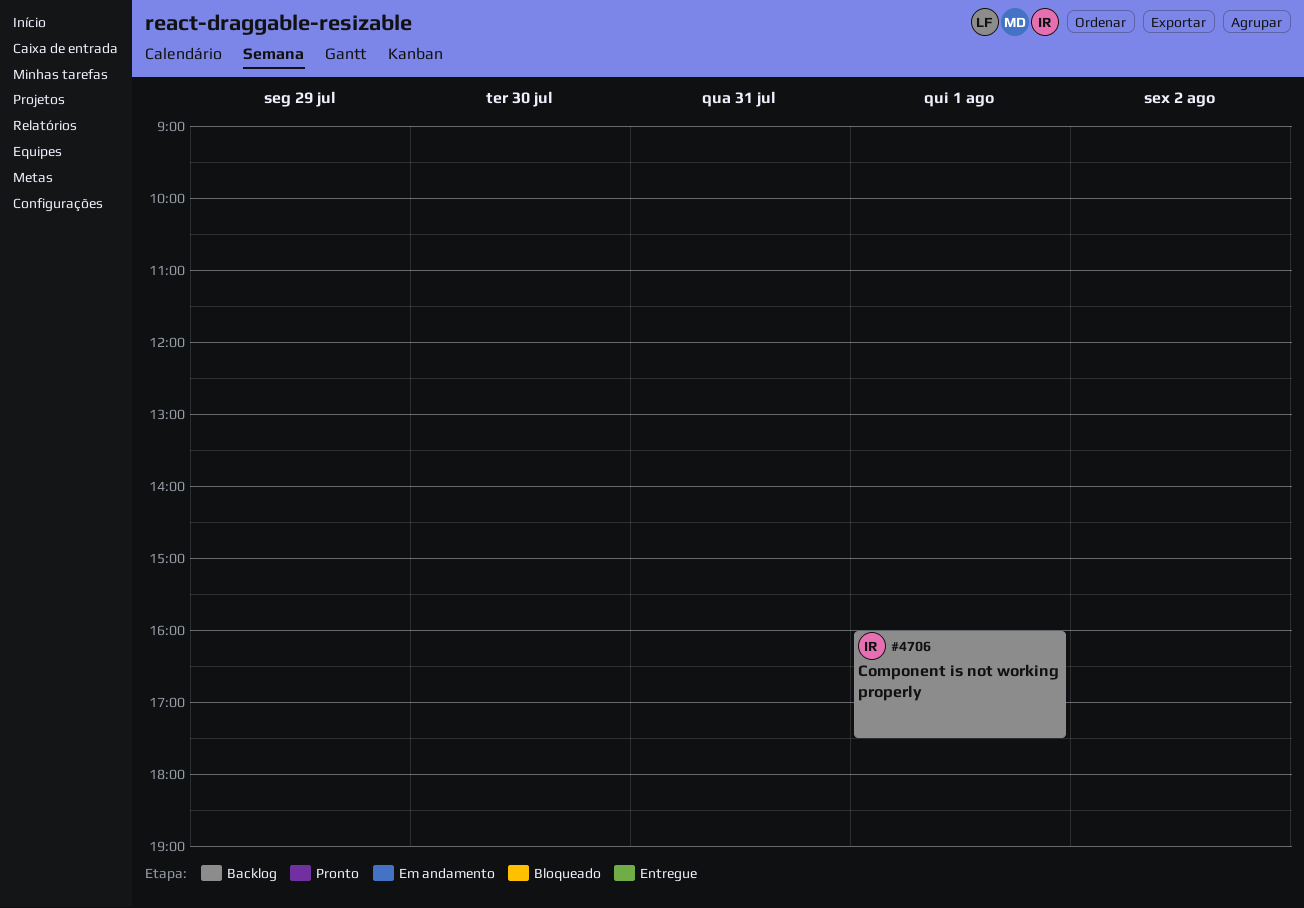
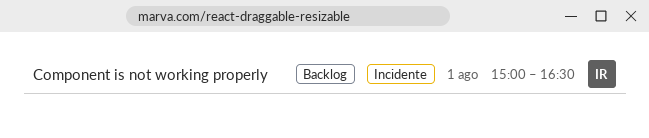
Component is not working properly, begins: 16:00 -> 15:00
Component is not working properly, ends: 17:30 -> 16:30

